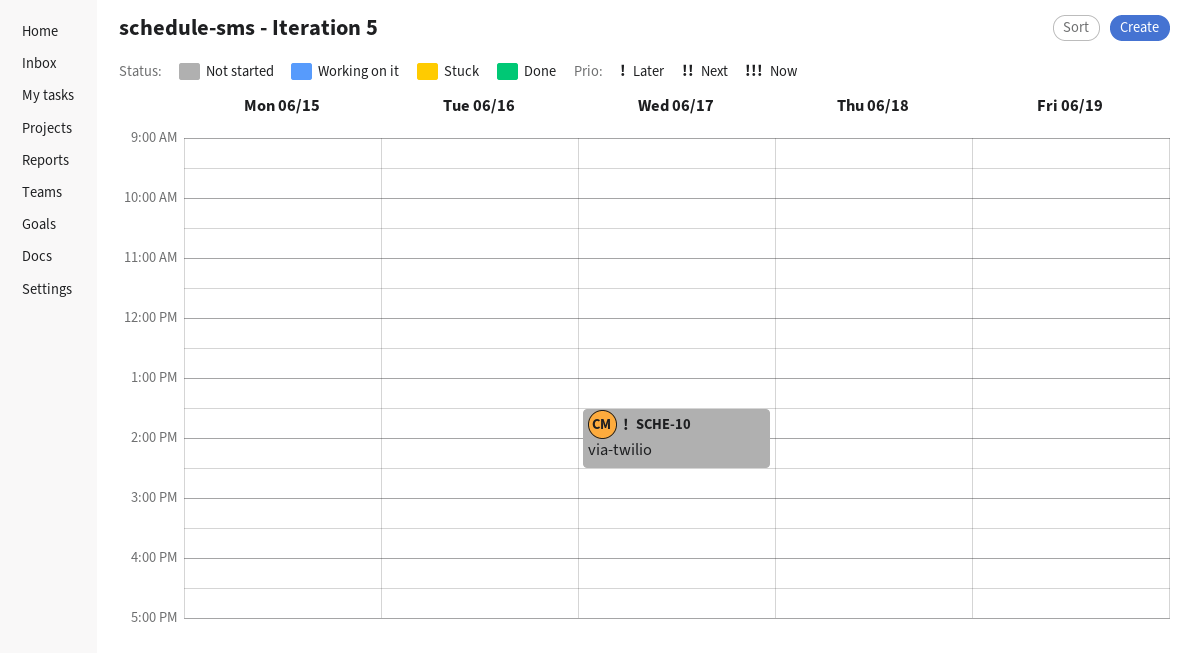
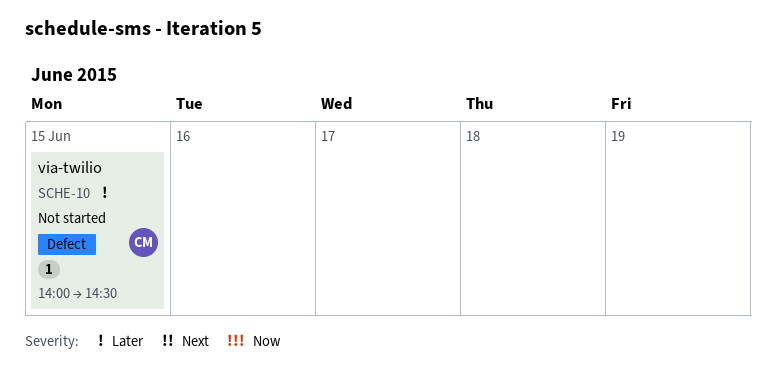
SCHE-10, day: Jun 17 -> Jun 15
SCHE-10, begins: 13:30 -> 14:00

